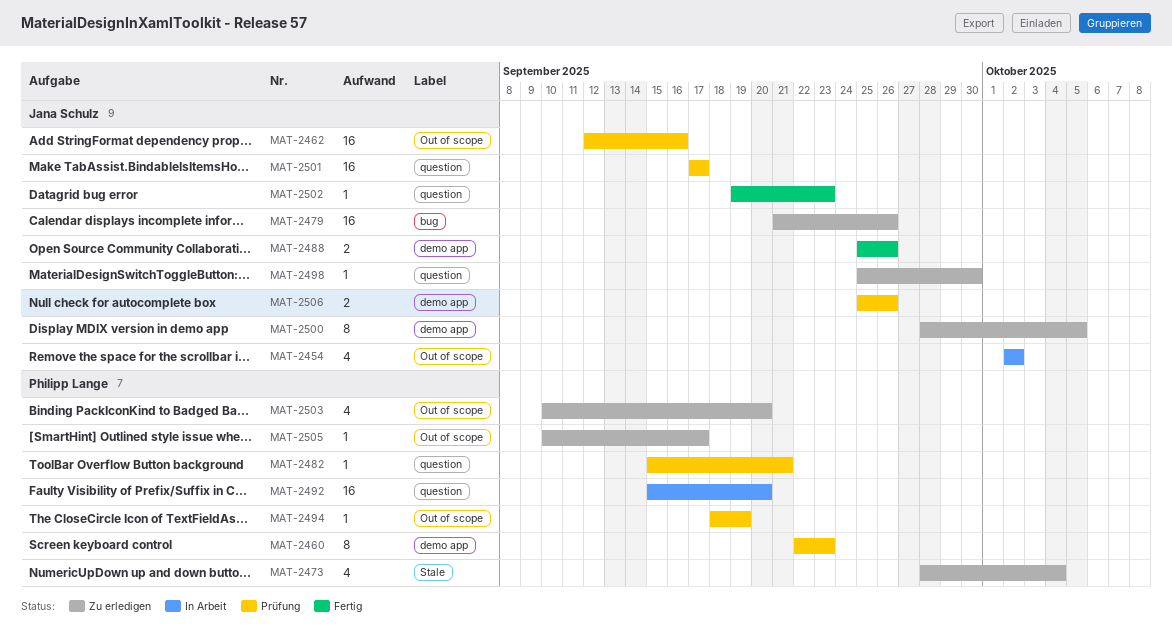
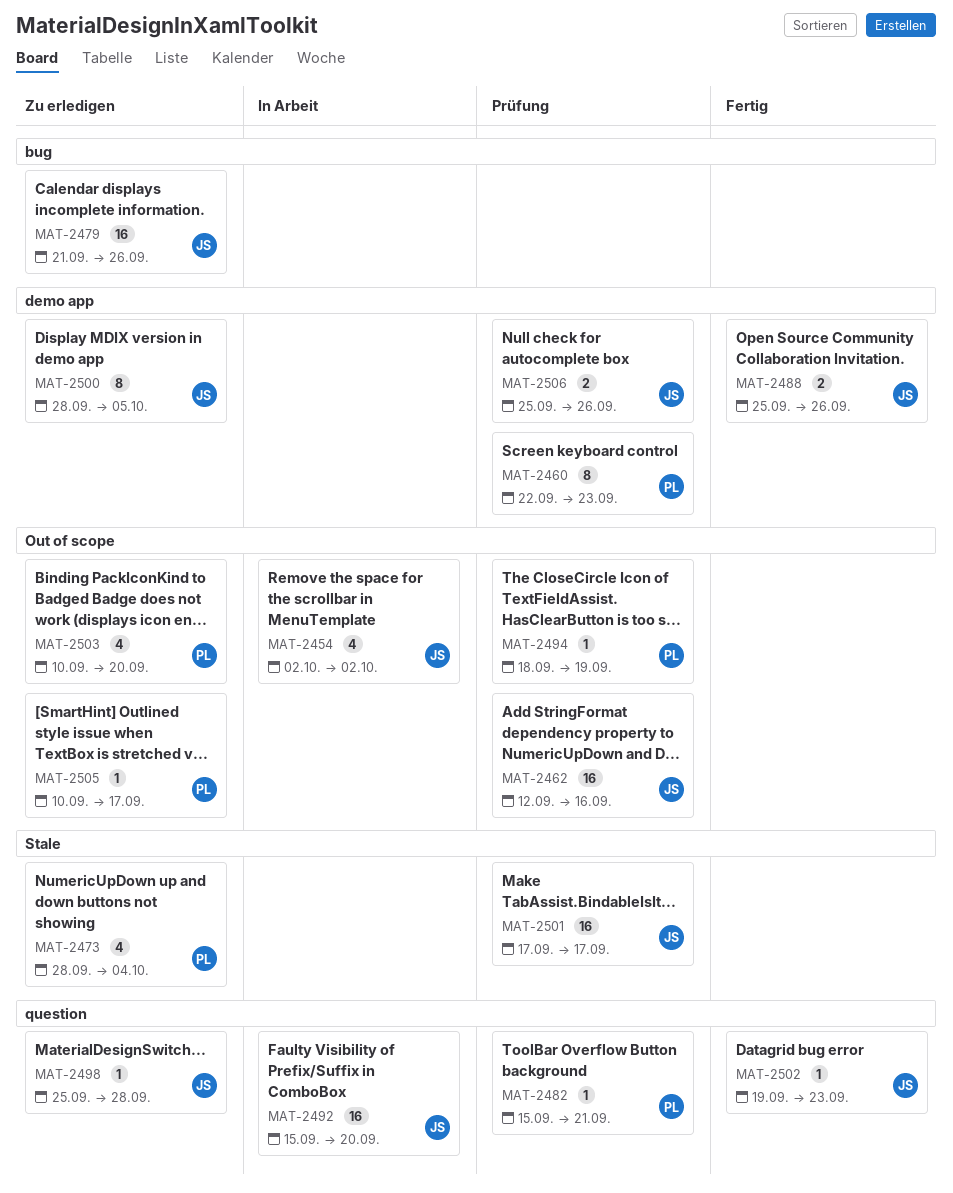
MAT-2492, owner: Philipp Lange -> Jana Schulz
MAT-2498, due: Sep 30 -> Sep 28
MAT-2501, label: question -> Stale

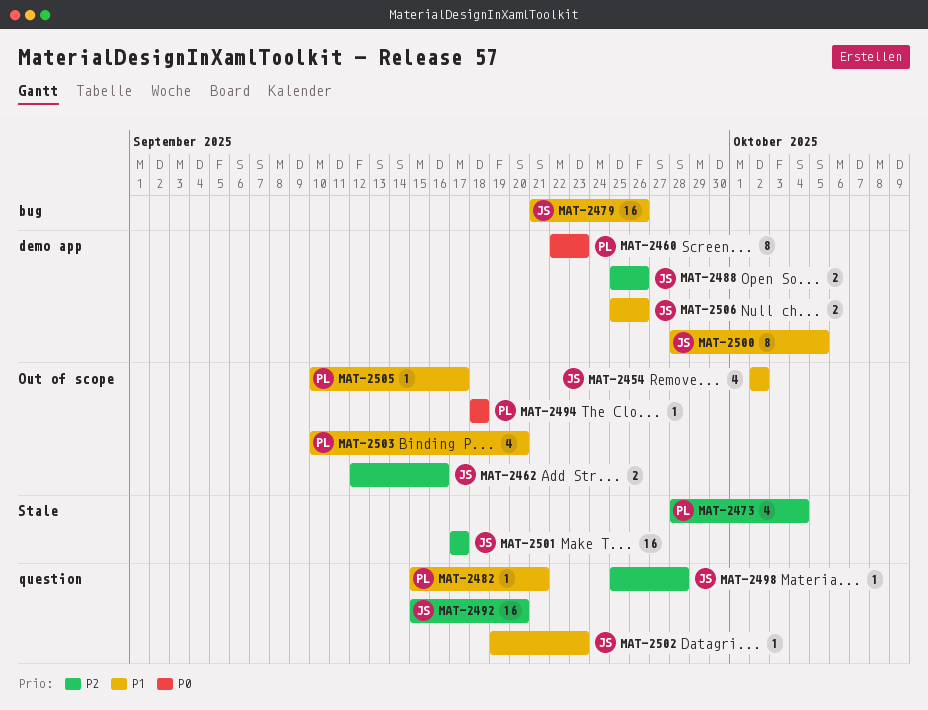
MAT-2462, estimate: 16 -> 2
MAT-2494, due: Sep 19 -> Sep 18

